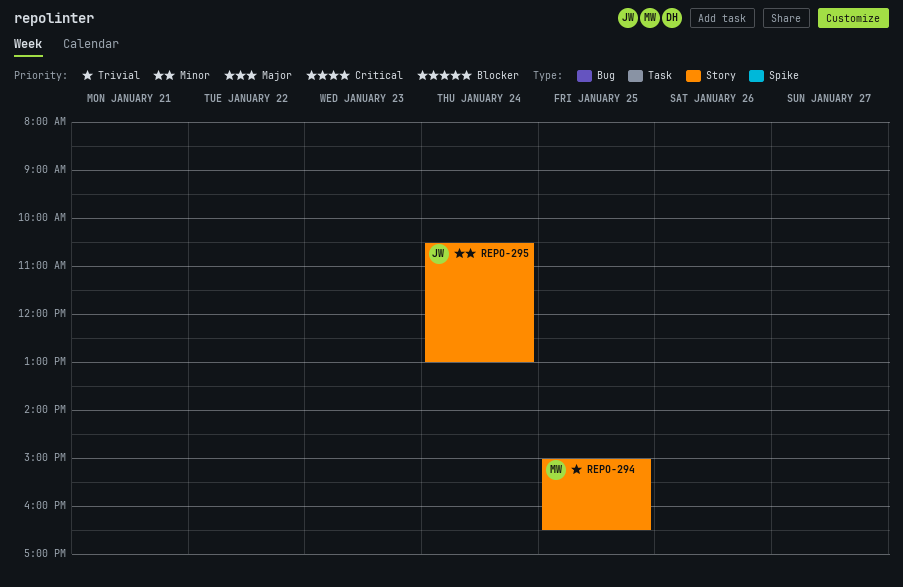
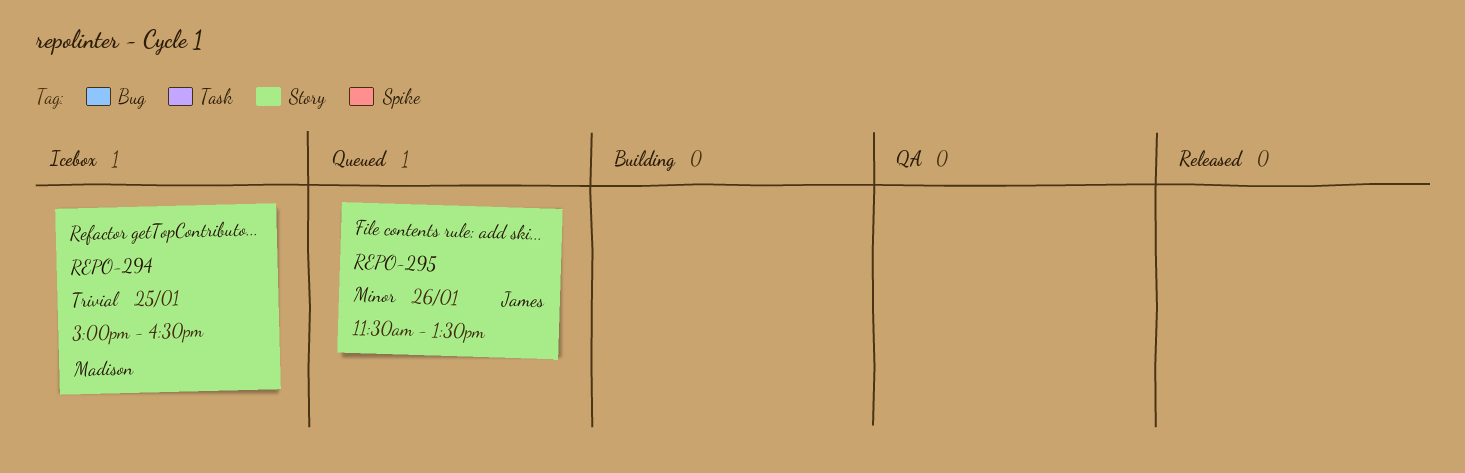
REPO-295, day: Jan 24 -> Jan 26
REPO-295, begins: 10:30 -> 11:30
REPO-295, ends: 13:00 -> 13:30

